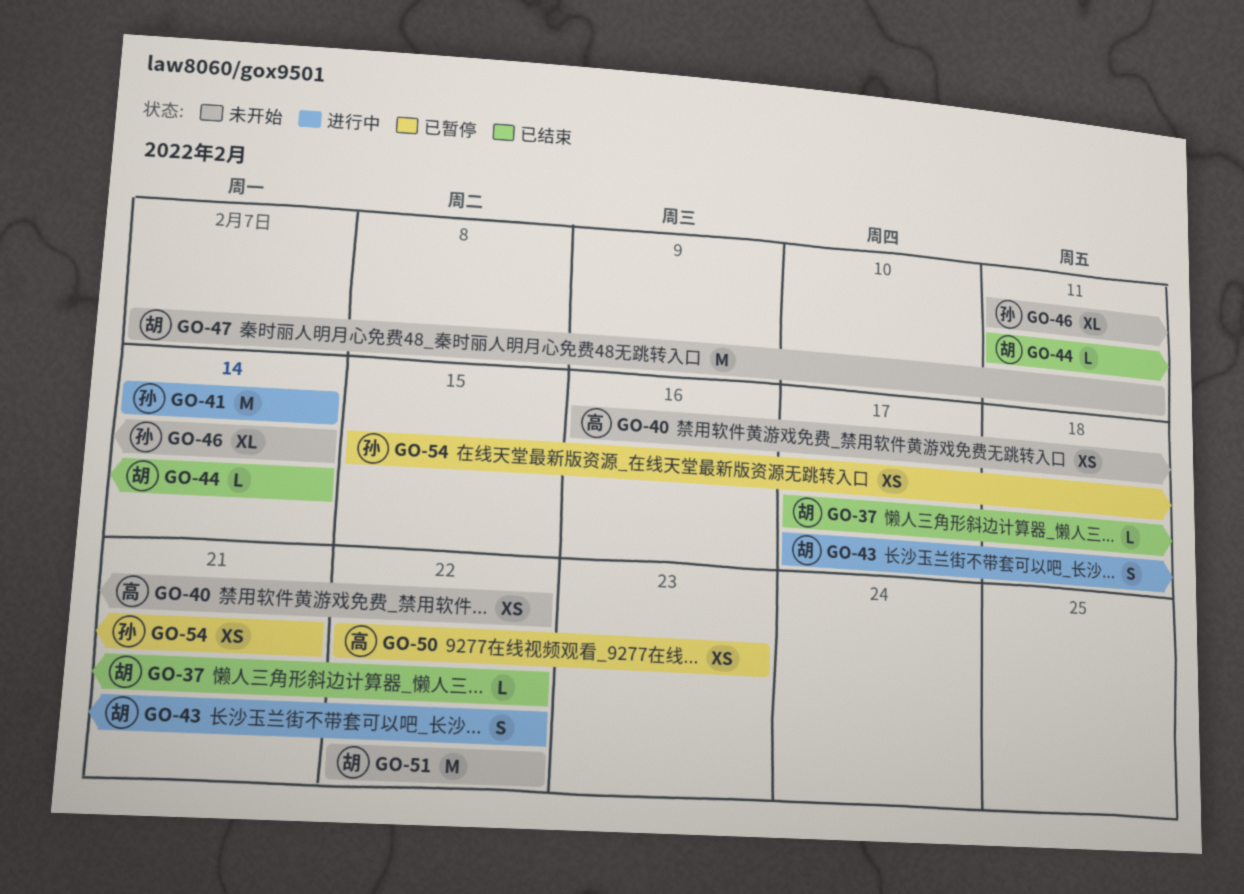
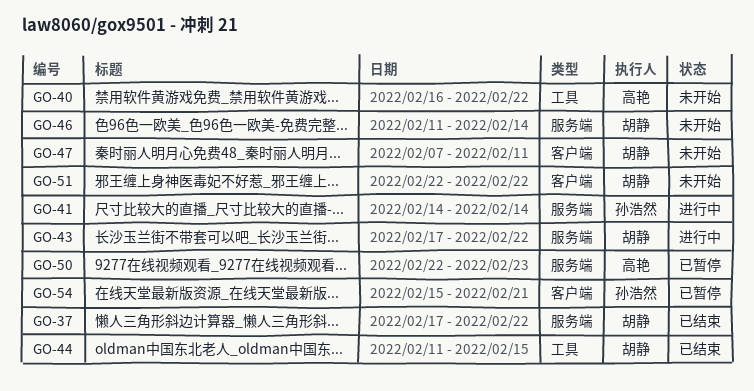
GO-44, due: Feb 14 -> Feb 15
GO-46, owner: 孙浩然 -> 胡静

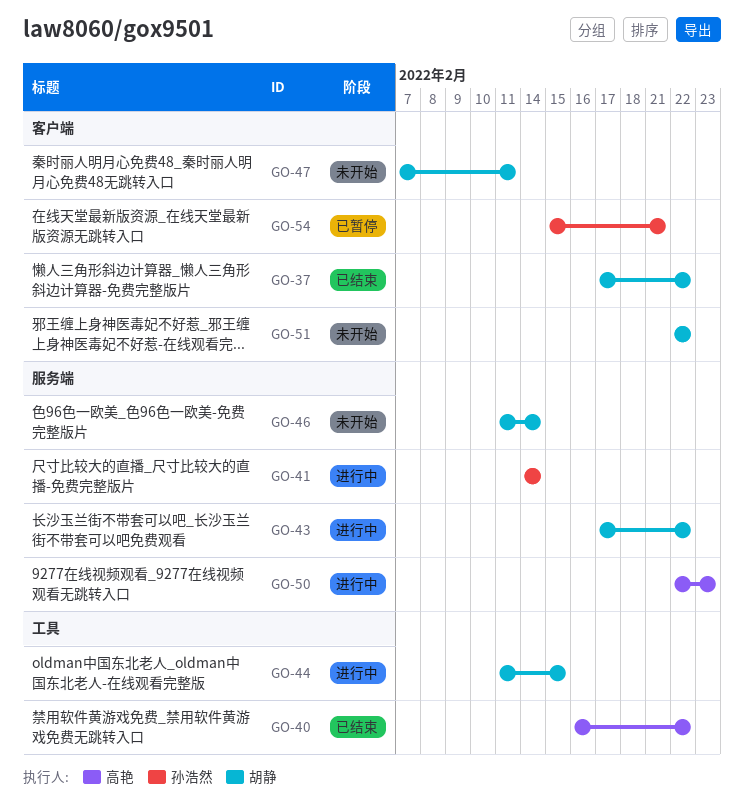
GO-37, label: 服务端 -> 客户端
GO-40, status: 未开始 -> 已结束
GO-44, status: 已结束 -> 进行中
GO-50, status: 已暂停 -> 进行中

